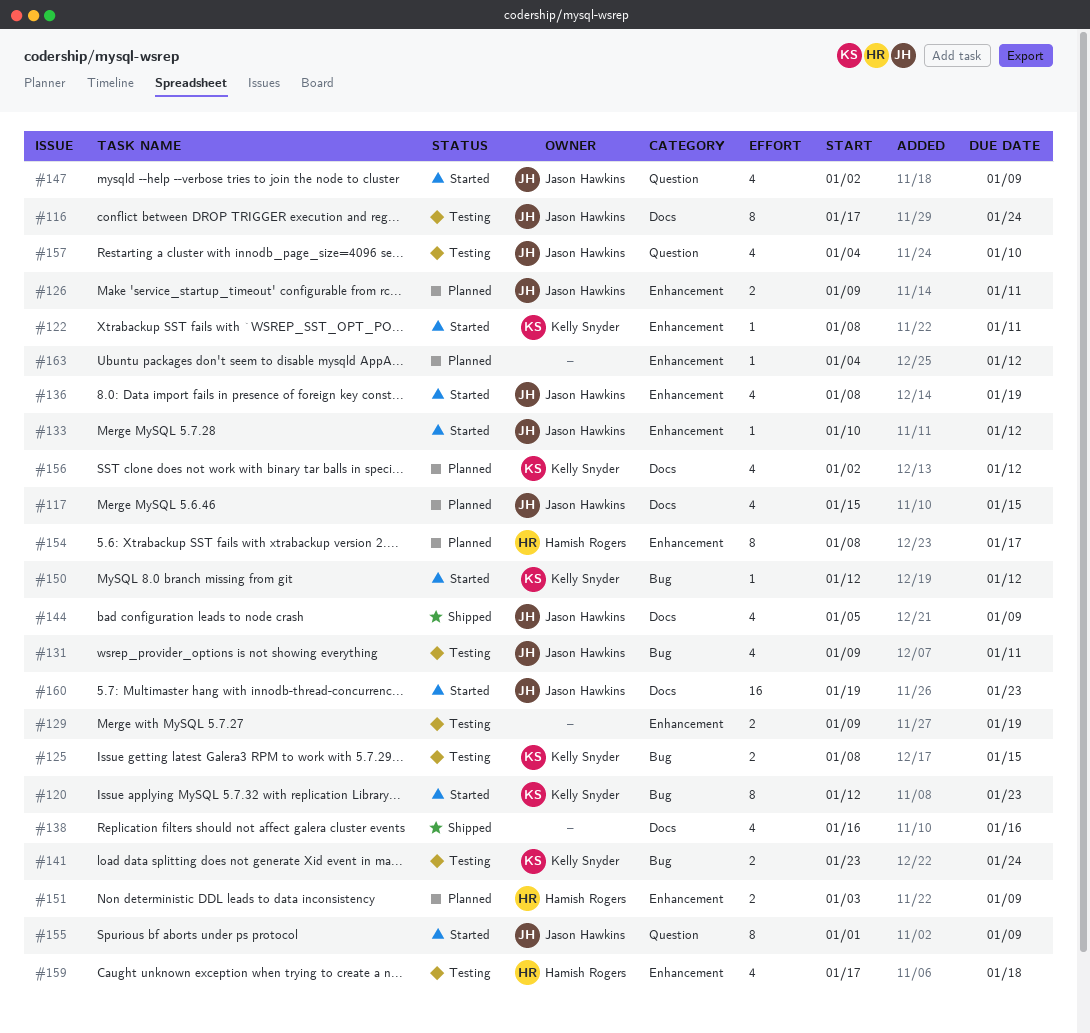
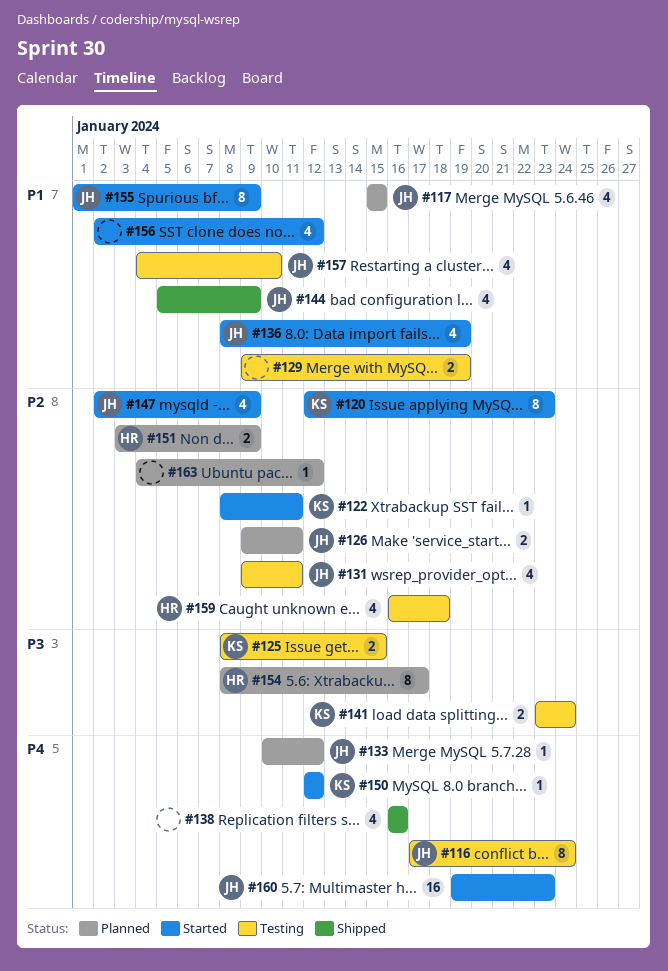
#133, status: Started -> Planned
#156, status: Planned -> Started
#156, owner: Kelly Snyder -> none
#159, start: Jan 17 -> Jan 16

